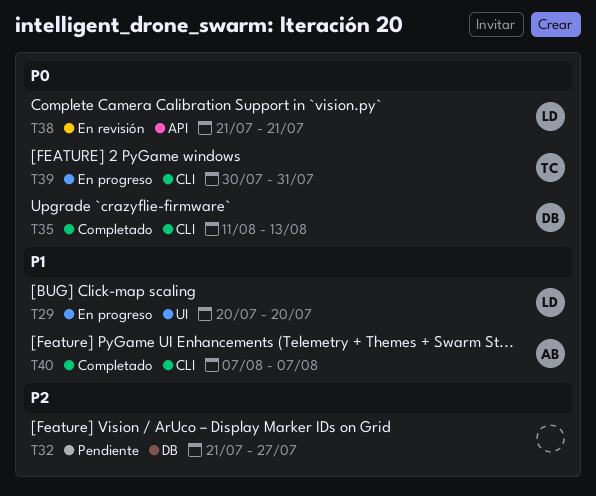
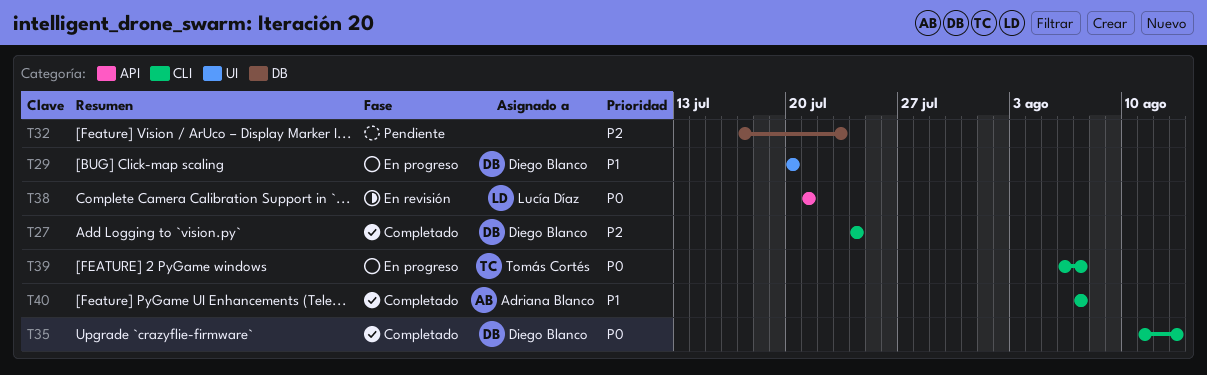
T27: none -> present
T29, owner: Lucía Díaz -> Diego Blanco
T32, start: Jul 21 -> Jul 17
T32, due: Jul 27 -> Jul 23
T39, start: Jul 30 -> Aug 6
T39, due: Jul 31 -> Aug 7

